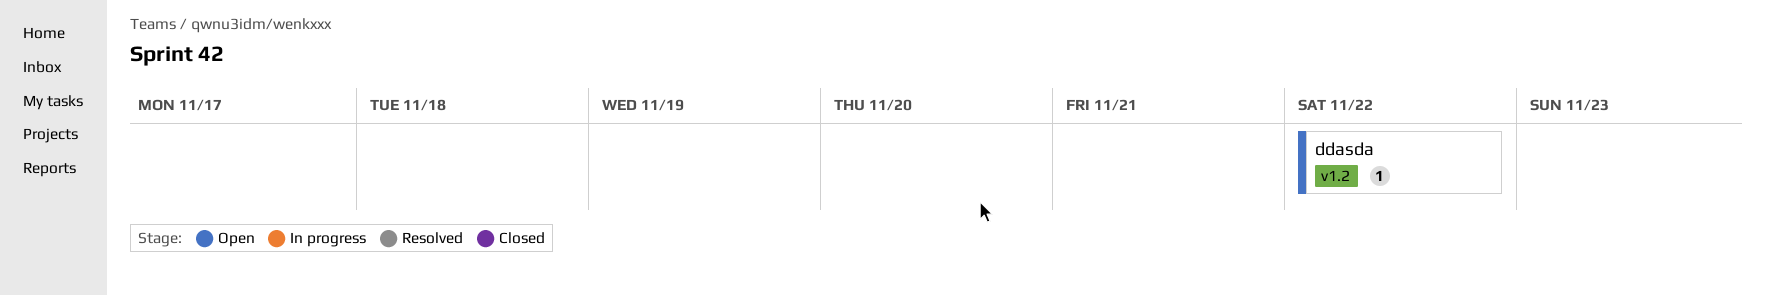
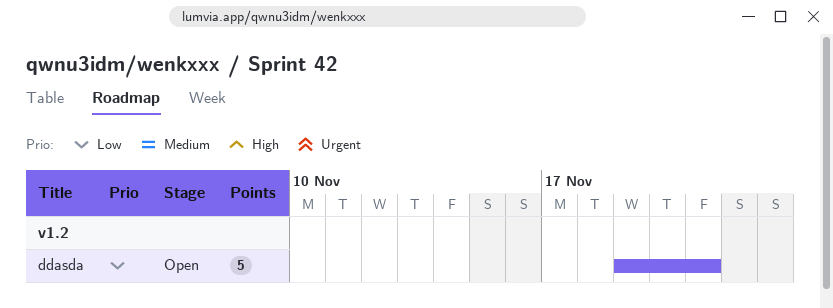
ddasda, estimate: 1 -> 5
ddasda, due: Nov 22 -> Nov 21

